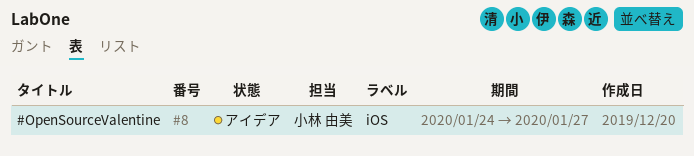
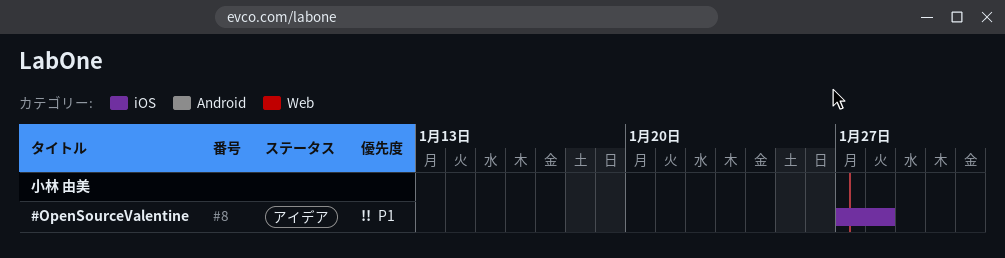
#8, start: Jan 24 -> Jan 27
#8, due: Jan 27 -> Jan 28

